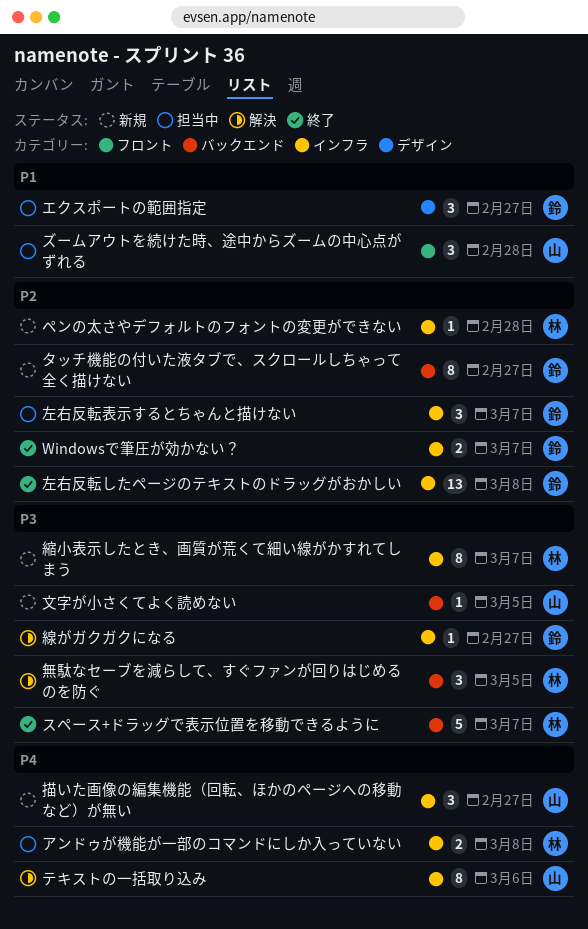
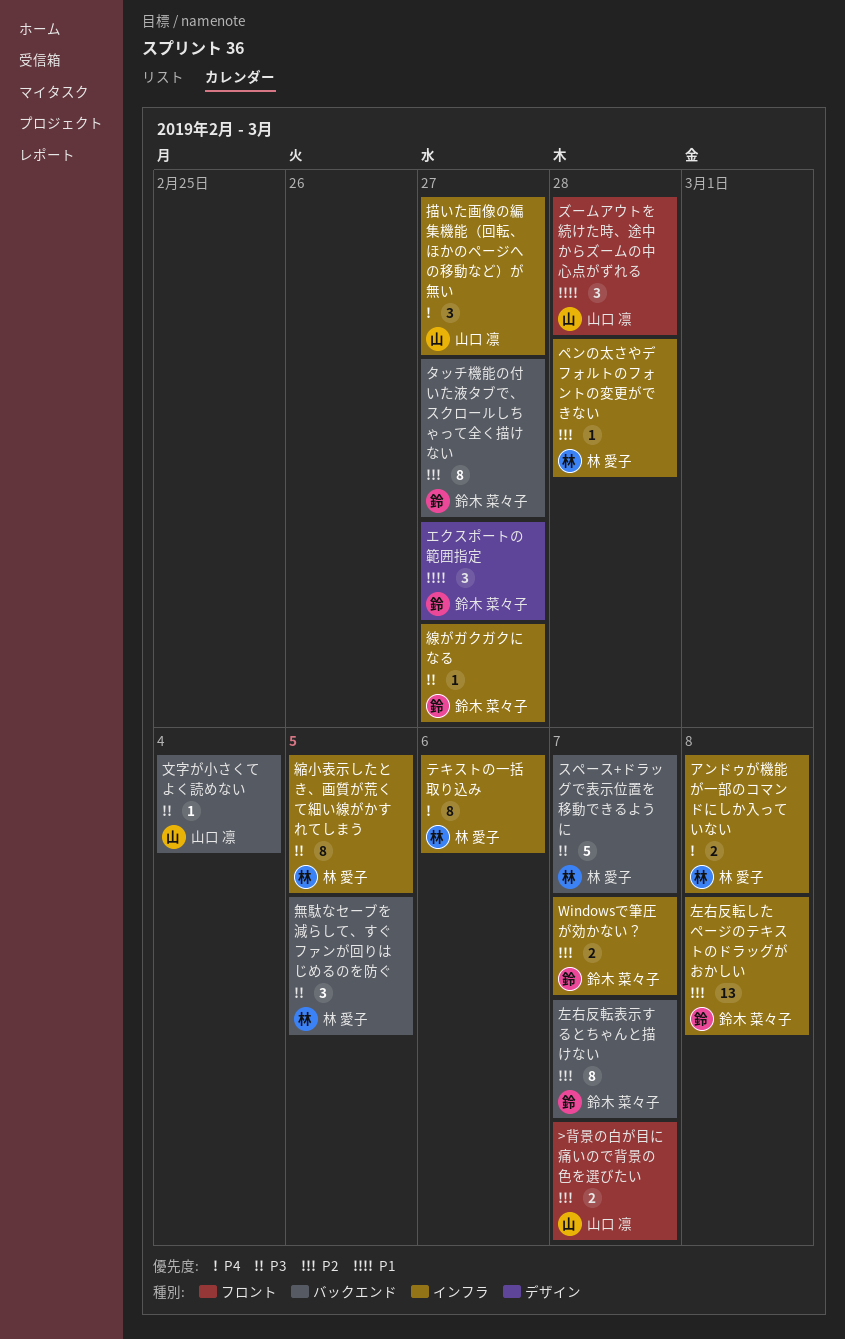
>背景の白が目に痛いので背景の色を選びたい: none -> present
テキストの一括取り込み, owner: 山口 凛 -> 林 愛子
左右反転表示するとちゃんと描けない, label: インフラ -> バックエンド
左右反転表示するとちゃんと描けない, estimate: 3 -> 8
文字が小さくてよく読めない, due: Mar 5 -> Mar 4
縮小表示したとき、画質が荒くて細い線がかすれてしまう, due: Mar 7 -> Mar 5

